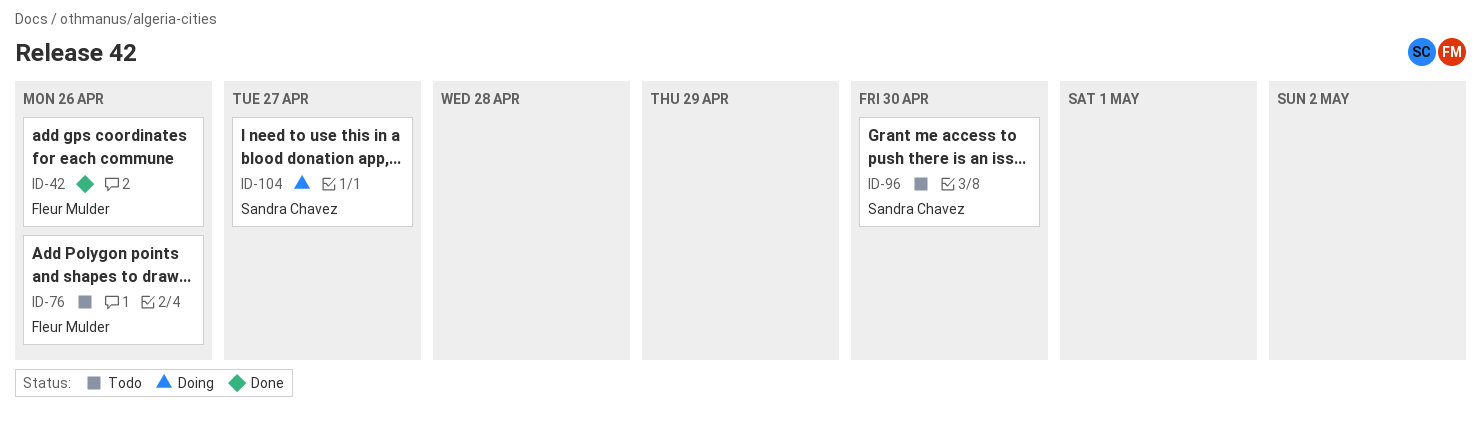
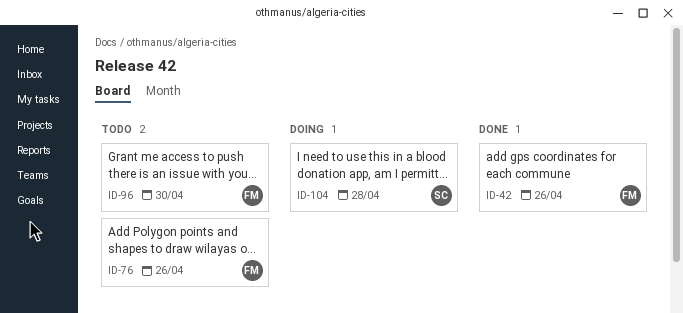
ID-96, owner: Sandra Chavez -> Fleur Mulder
ID-104, due: Apr 27 -> Apr 28

